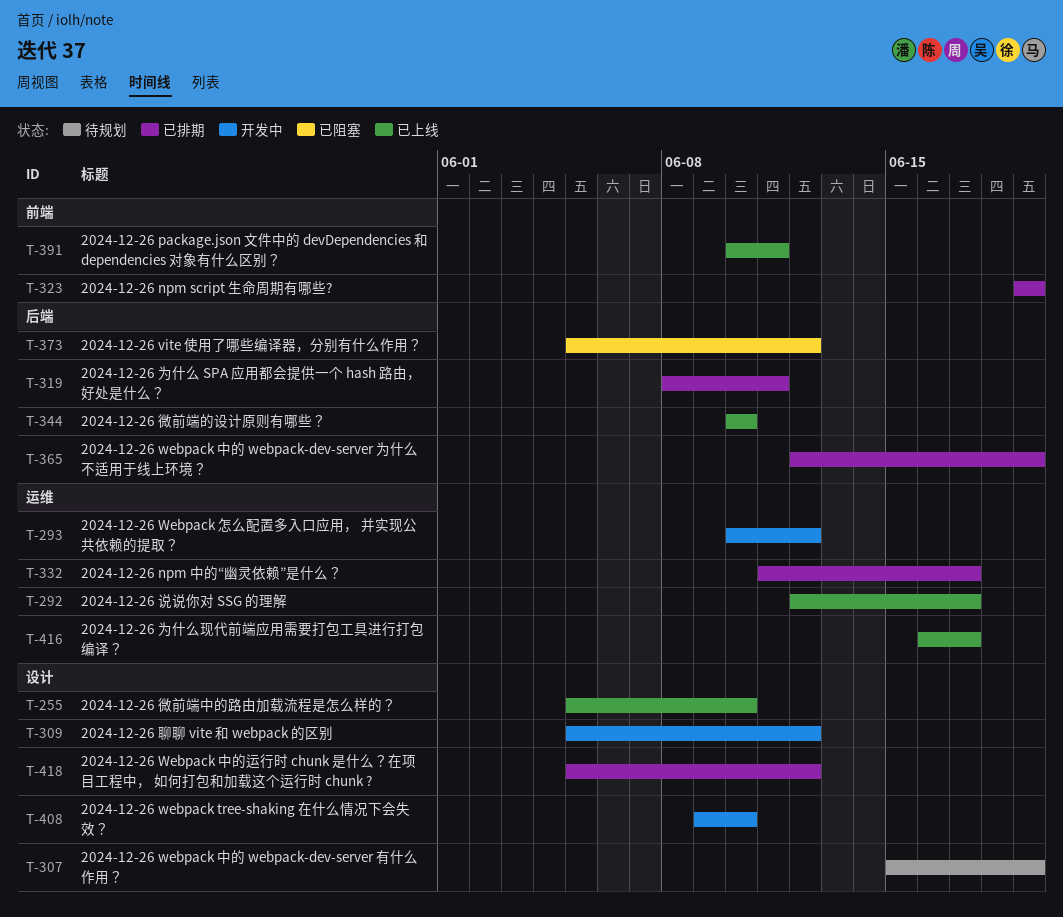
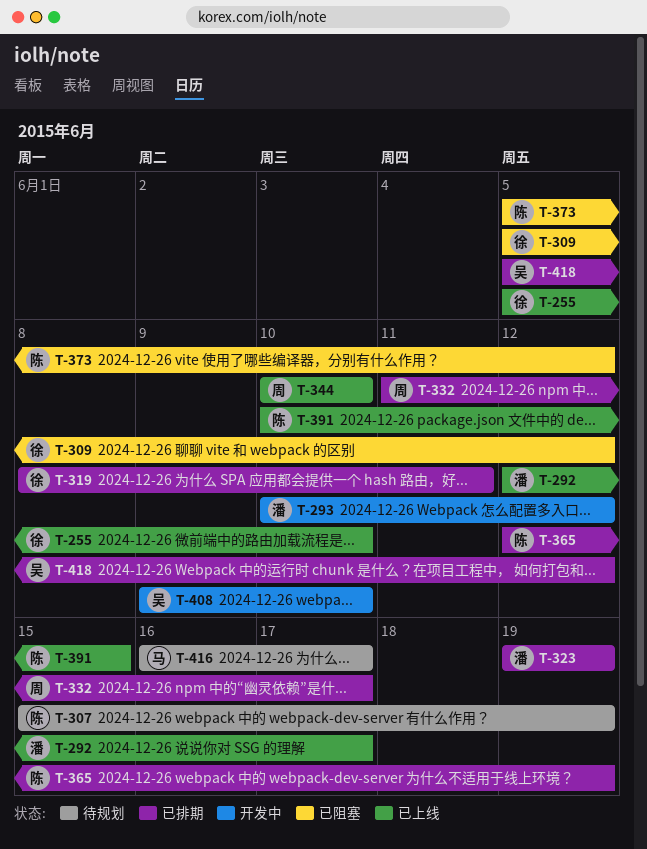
T-309, status: 开发中 -> 已阻塞
T-391, due: Jun 11 -> Jun 15
T-416, status: 已上线 -> 待规划

